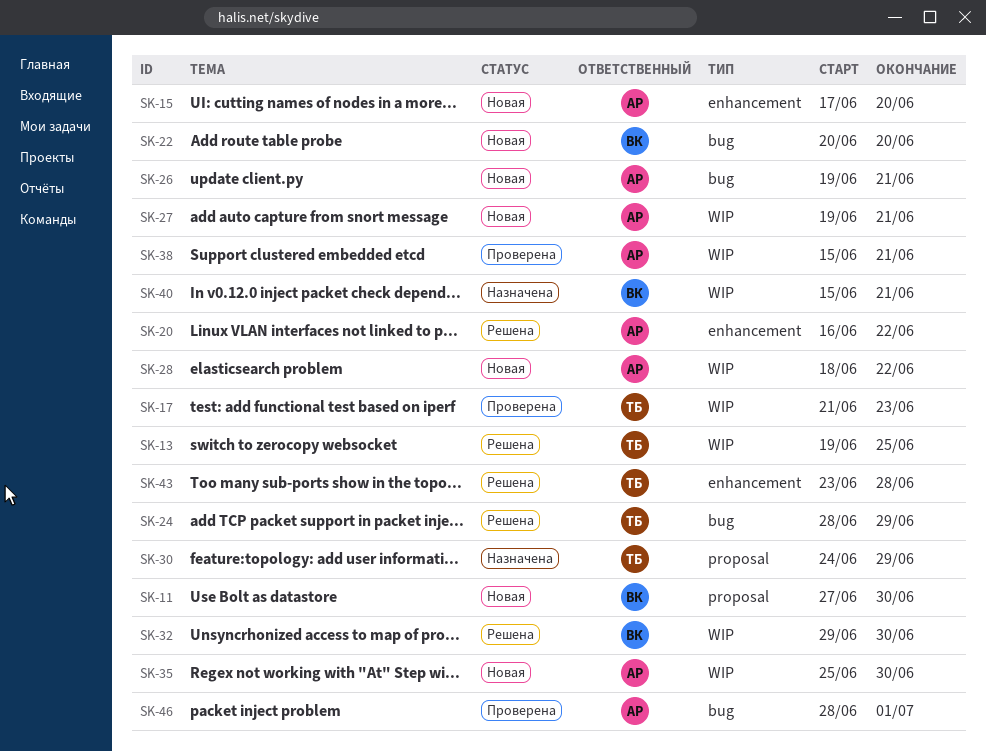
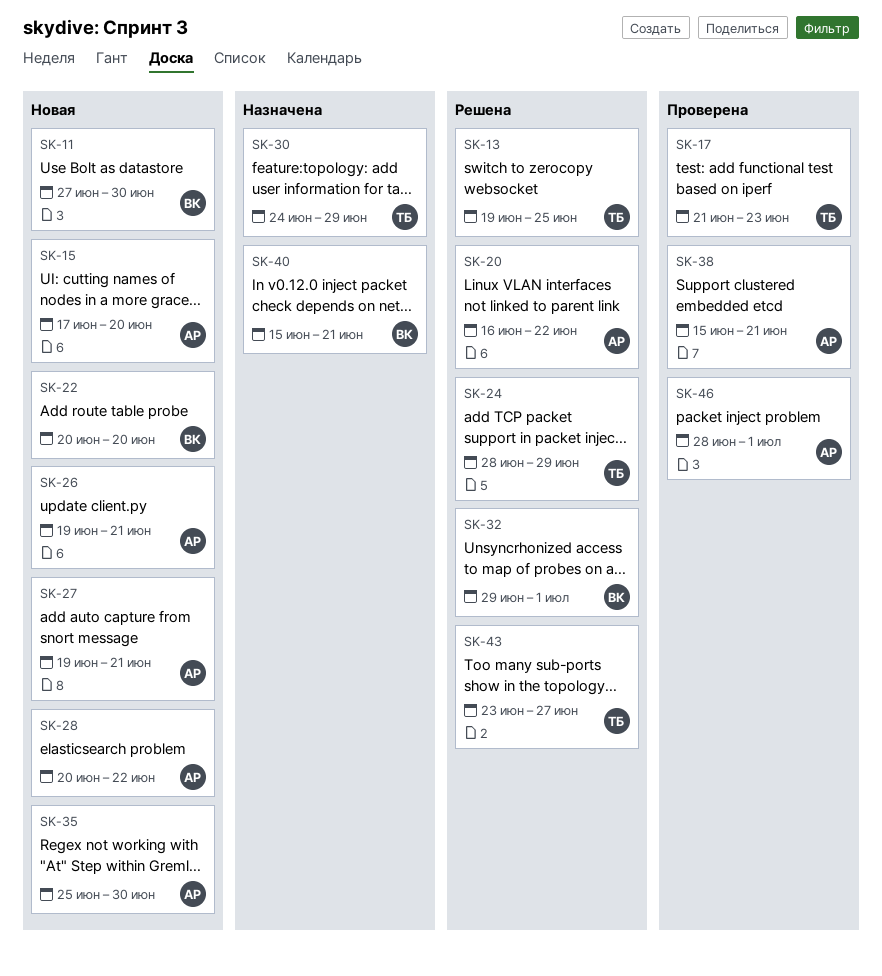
SK-28, start: Jun 18 -> Jun 20
SK-32, due: Jun 30 -> Jul 1
SK-43, due: Jun 28 -> Jun 27

